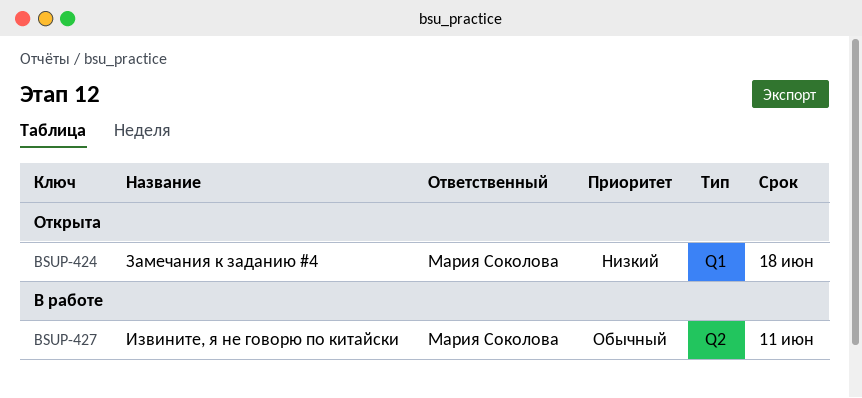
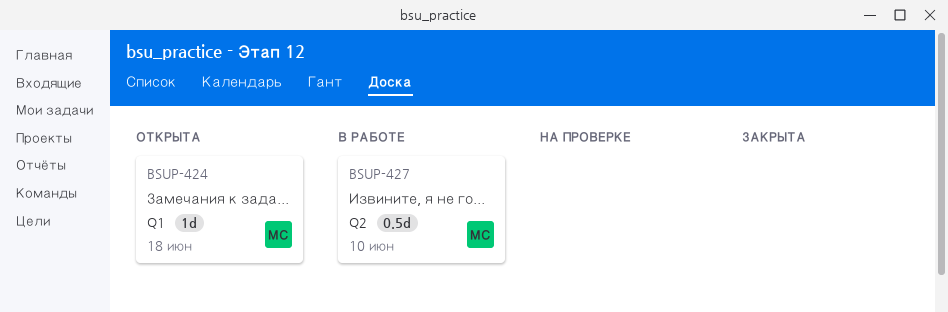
BSUP-427, due: Jun 11 -> Jun 10

